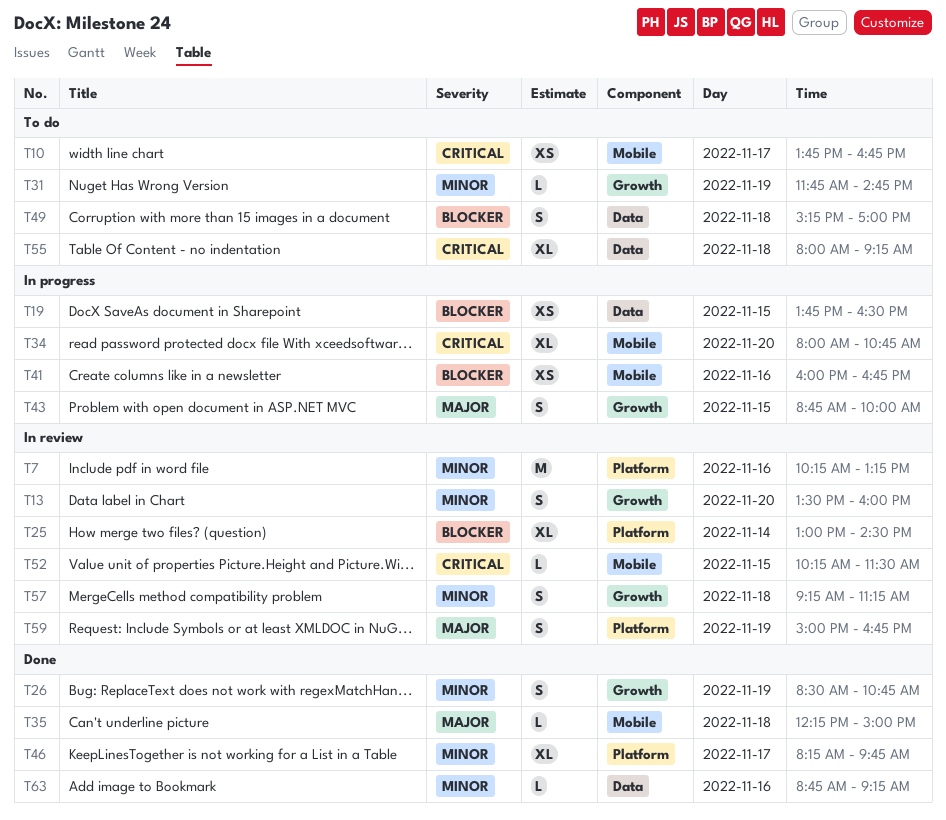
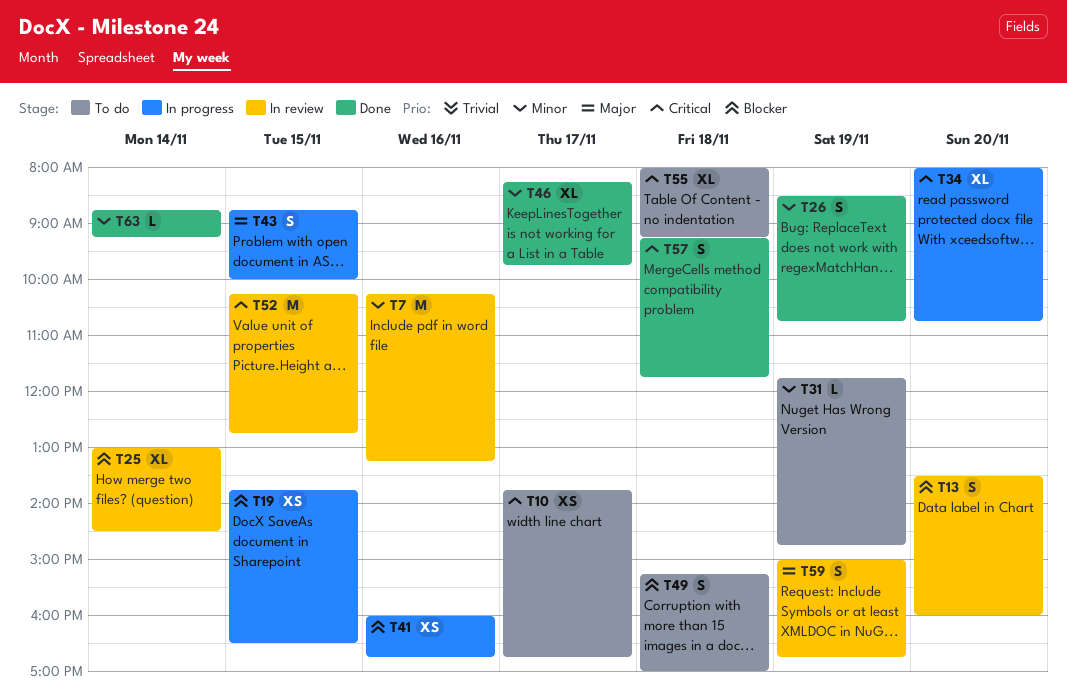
T13, priority: Minor -> Blocker
T35: present -> none
T52, estimate: L -> M
T52, ends: 11:30 -> 12:45
T57, status: In review -> Done
T57, priority: Minor -> Critical
T57, ends: 11:15 -> 11:45
T63, day: Nov 16 -> Nov 14

